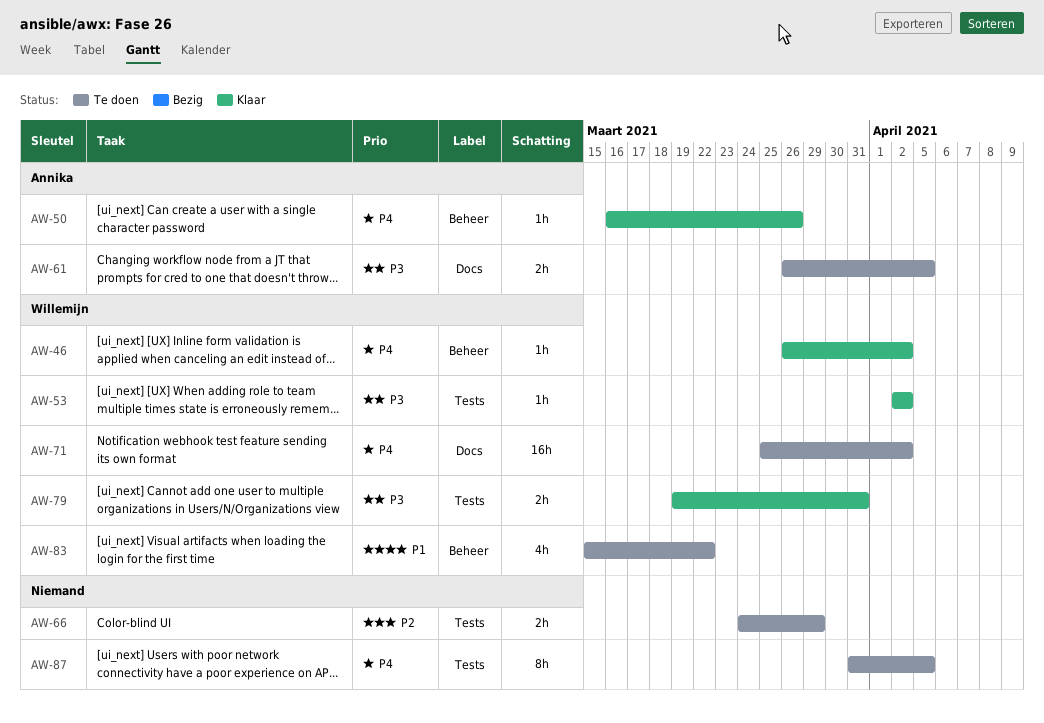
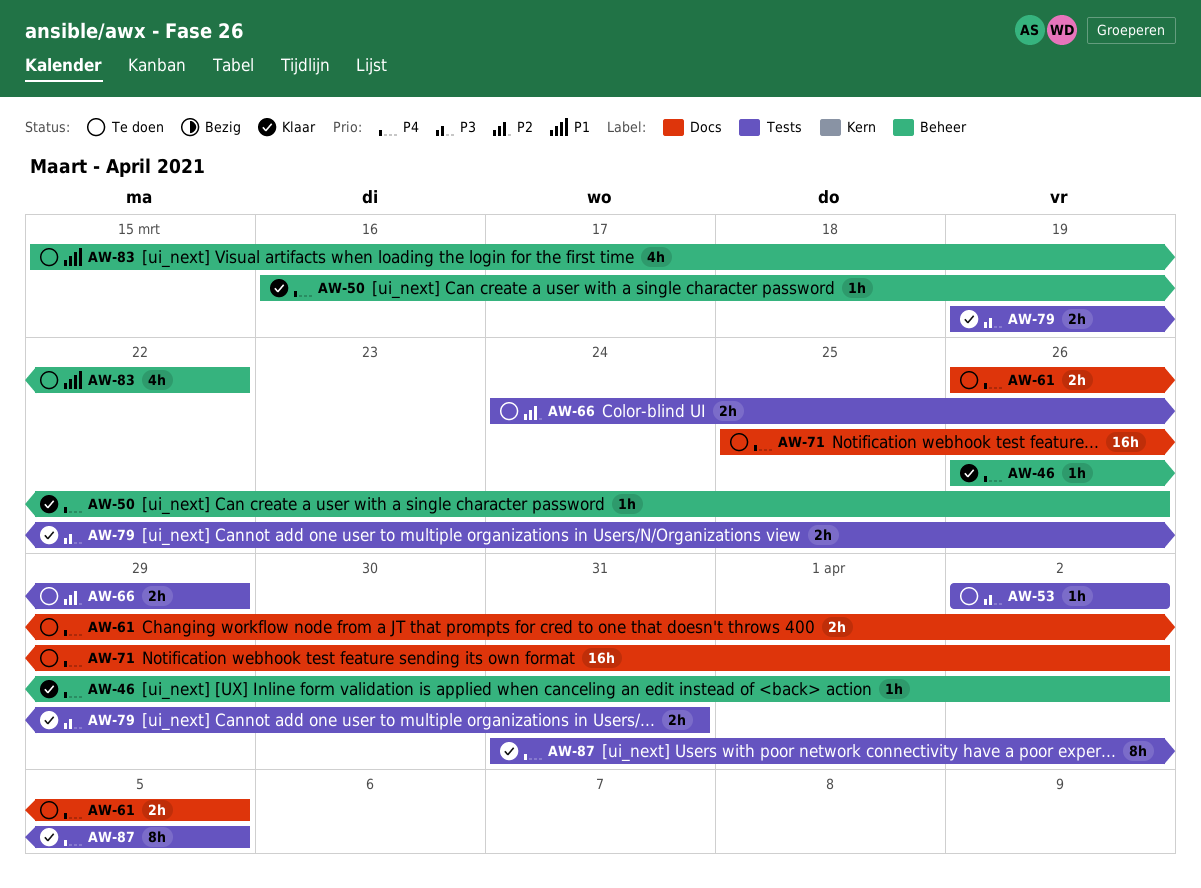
AW-53, status: Klaar -> Te doen
AW-61, priority: P3 -> P4
AW-87, status: Te doen -> Klaar

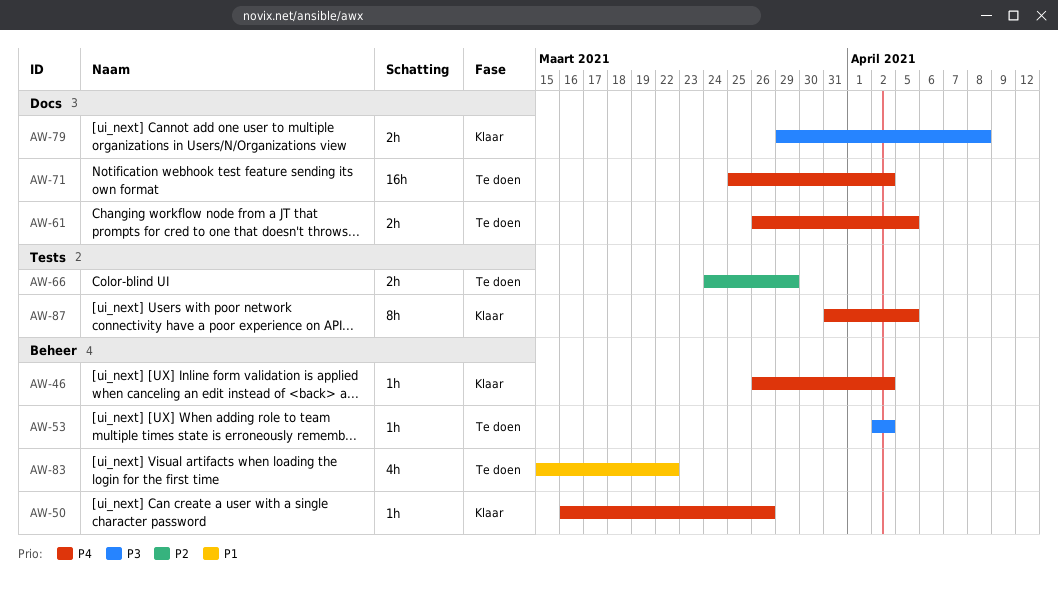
AW-53, label: Tests -> Beheer
AW-79, label: Tests -> Docs
AW-79, start: Mar 19 -> Mar 29
AW-79, due: Mar 31 -> Apr 8

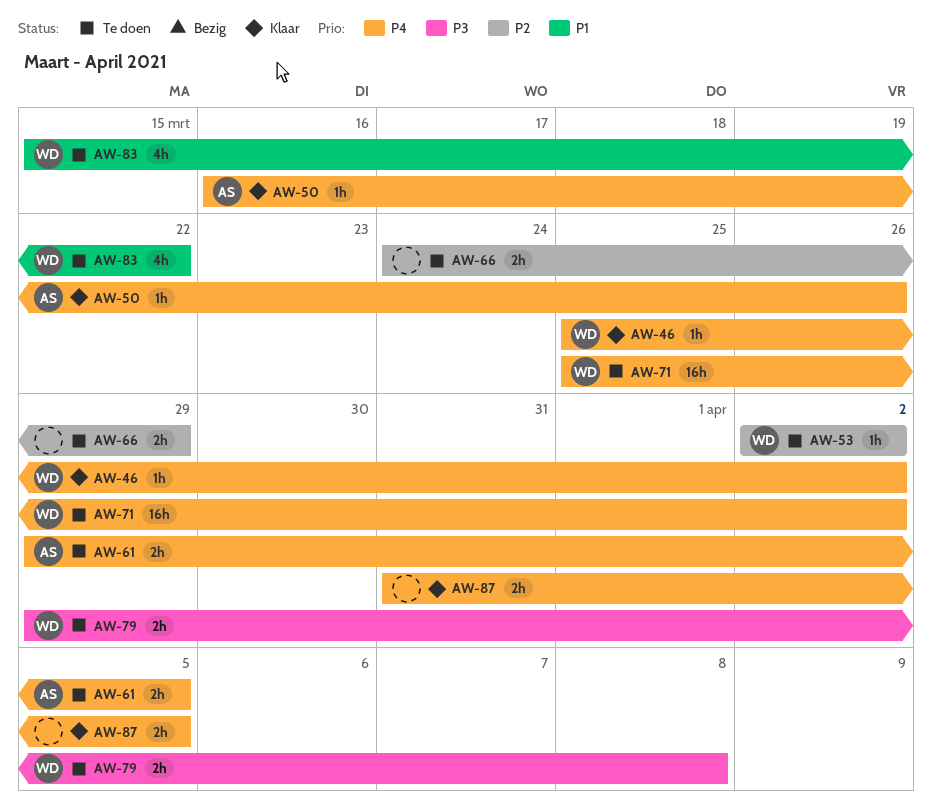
AW-46, start: Mar 26 -> Mar 25
AW-53, priority: P3 -> P2
AW-61, start: Mar 26 -> Mar 29
AW-79, status: Klaar -> Te doen
AW-87, estimate: 8h -> 2h

